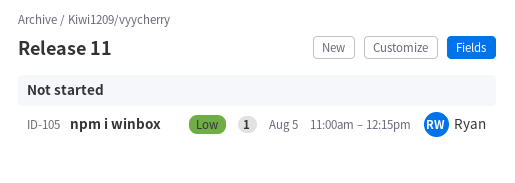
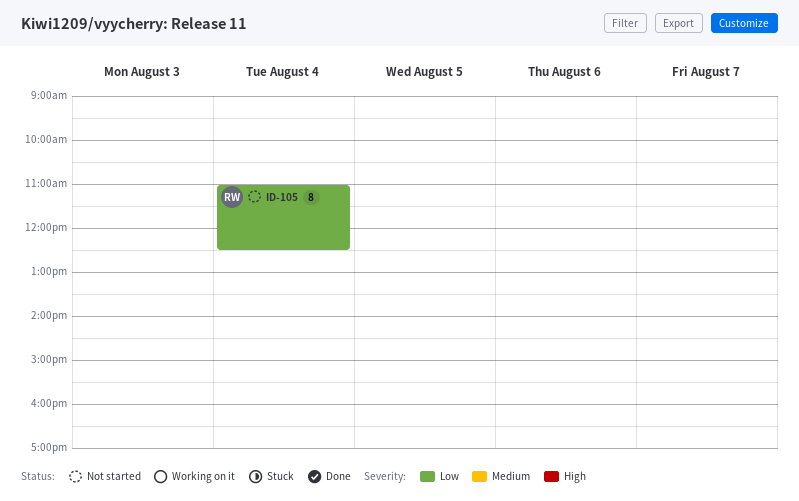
ID-105, estimate: 1 -> 8
ID-105, day: Aug 5 -> Aug 4
ID-105, ends: 12:15 -> 12:30

